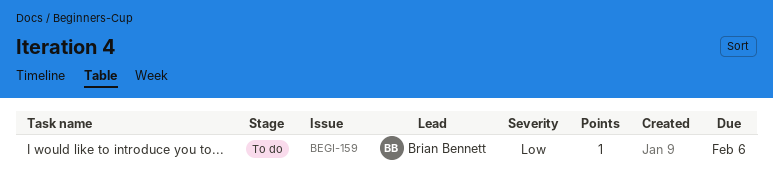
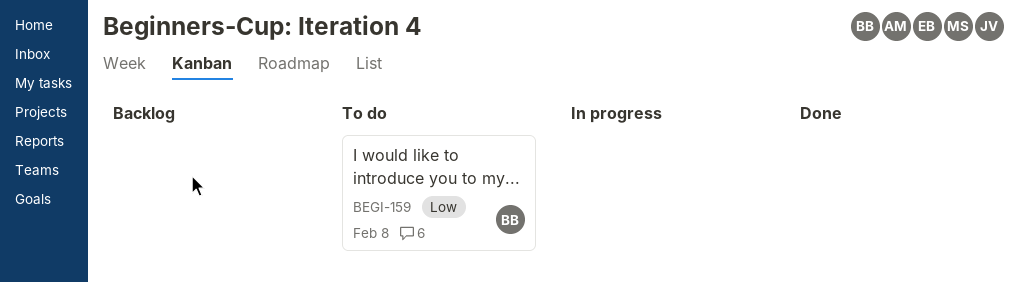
BEGI-159, due: Feb 6 -> Feb 8

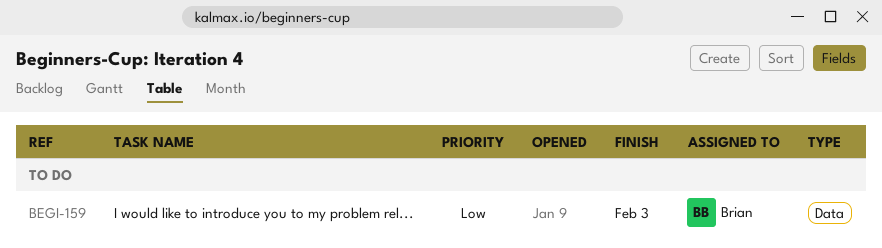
BEGI-159, due: Feb 8 -> Feb 3

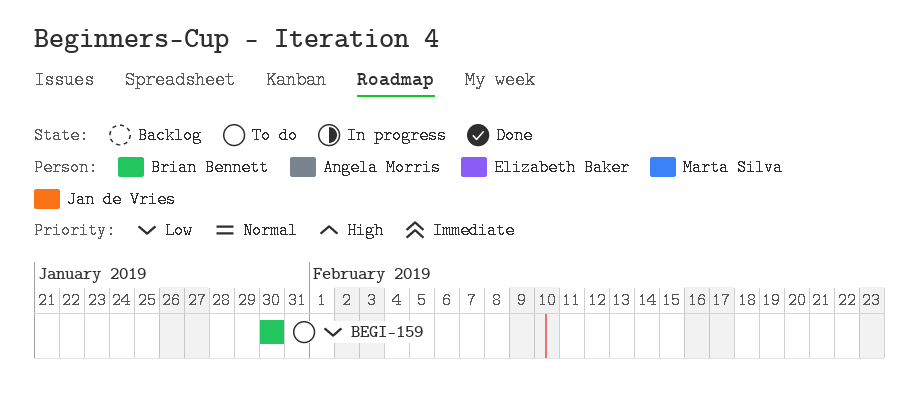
BEGI-159, due: Feb 3 -> Jan 30

